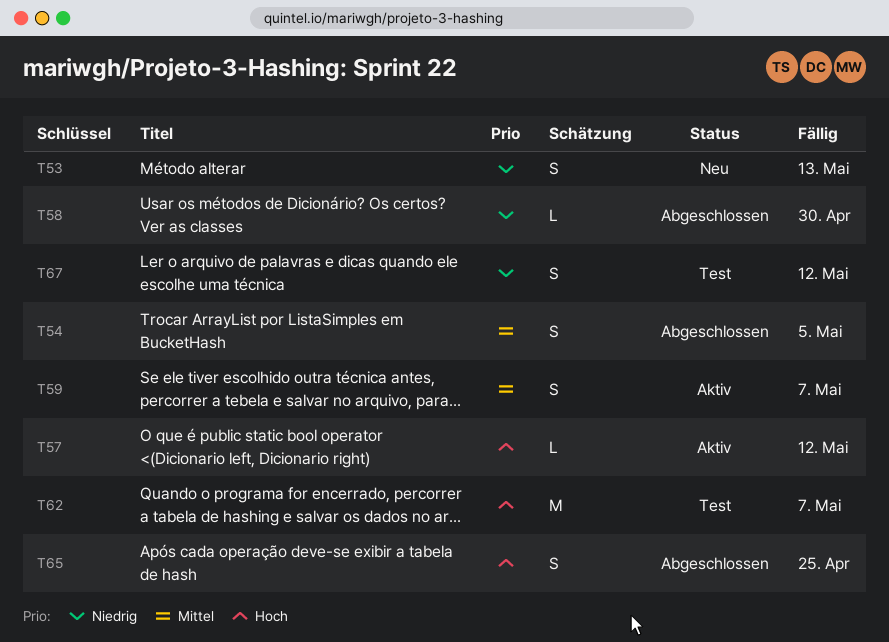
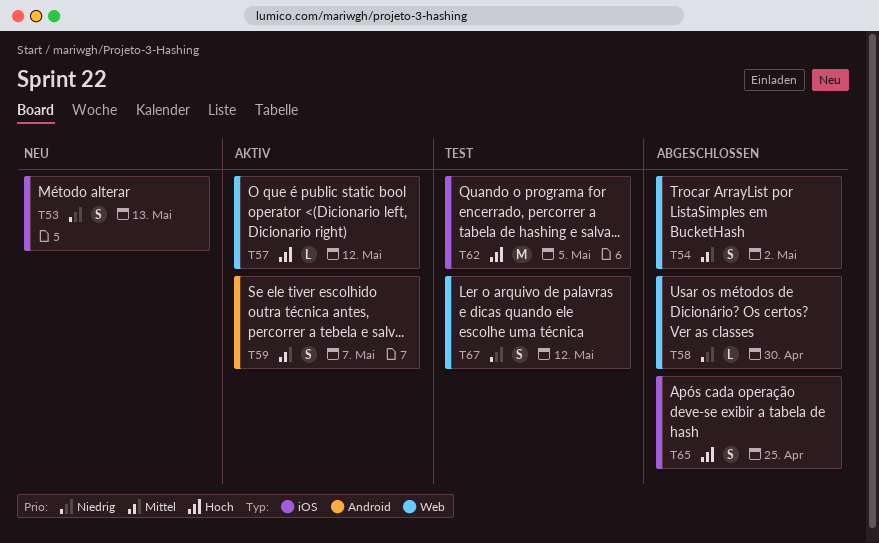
T54, due: May 5 -> May 2
T62, due: May 7 -> May 5

